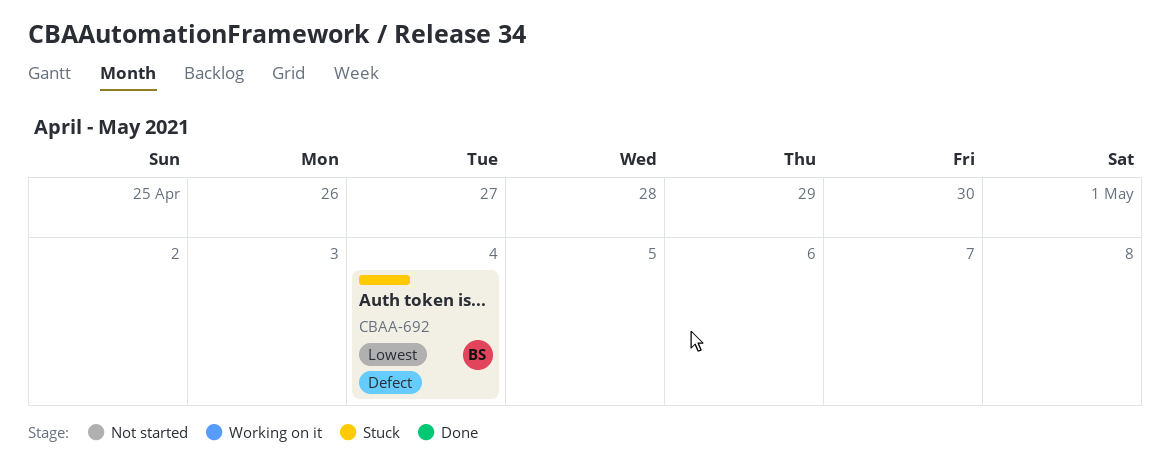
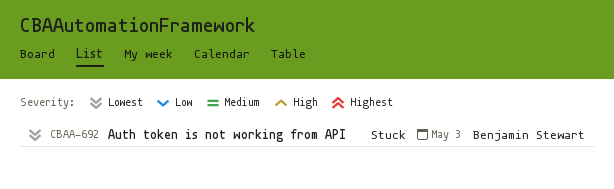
CBAA-692, due: May 4 -> May 3

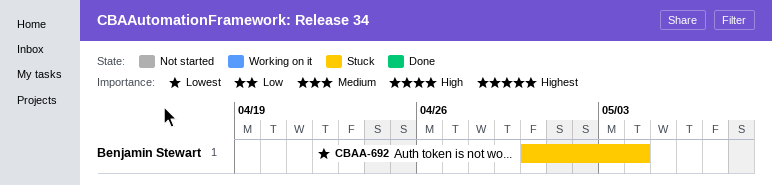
CBAA-692, due: May 3 -> May 4

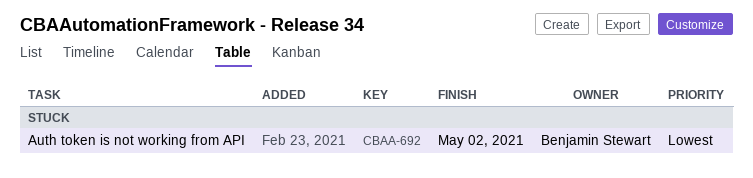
CBAA-692, due: May 4 -> May 2

